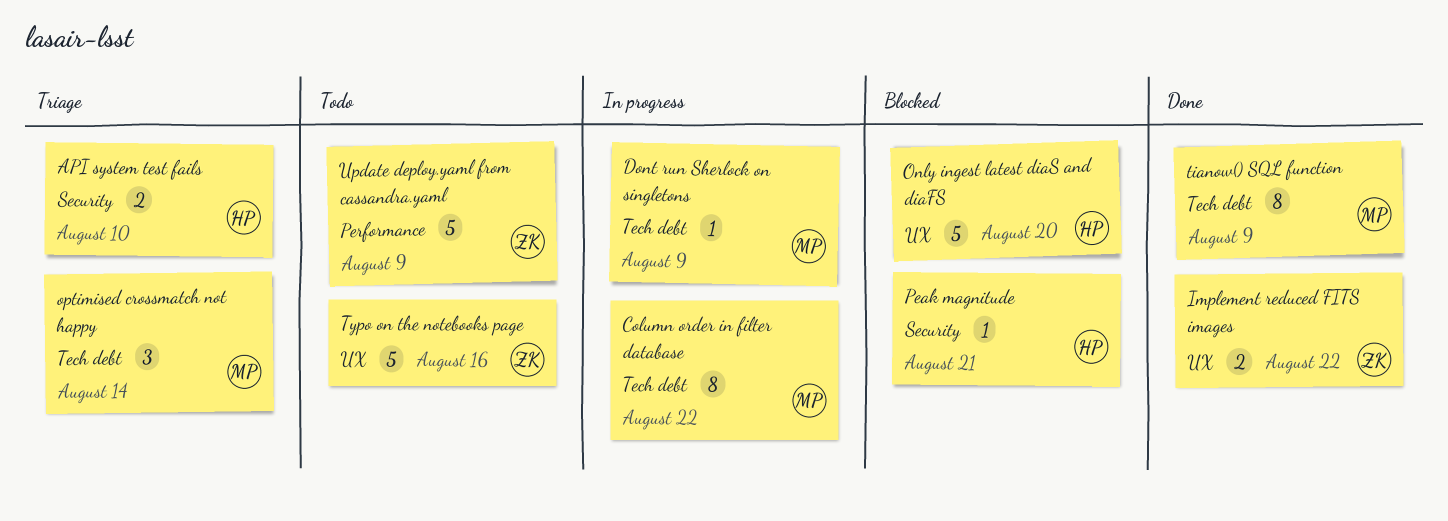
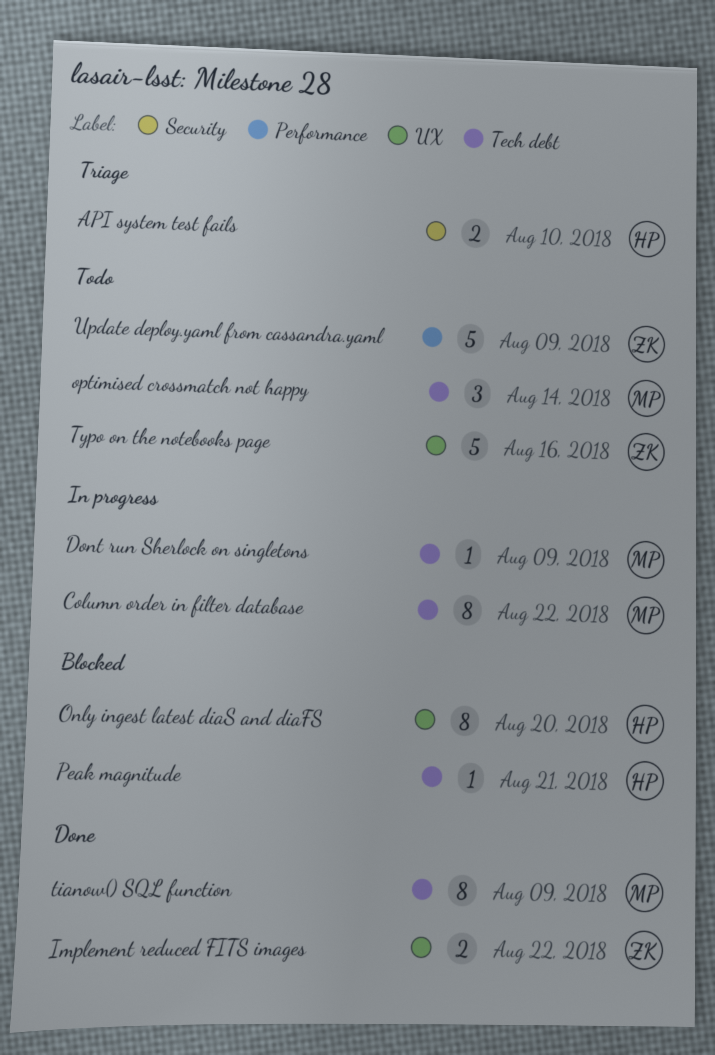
Only ingest latest diaS and diaFS, estimate: 5 -> 8
optimised crossmatch not happy, status: Triage -> Todo
Peak magnitude, label: Security -> Tech debt

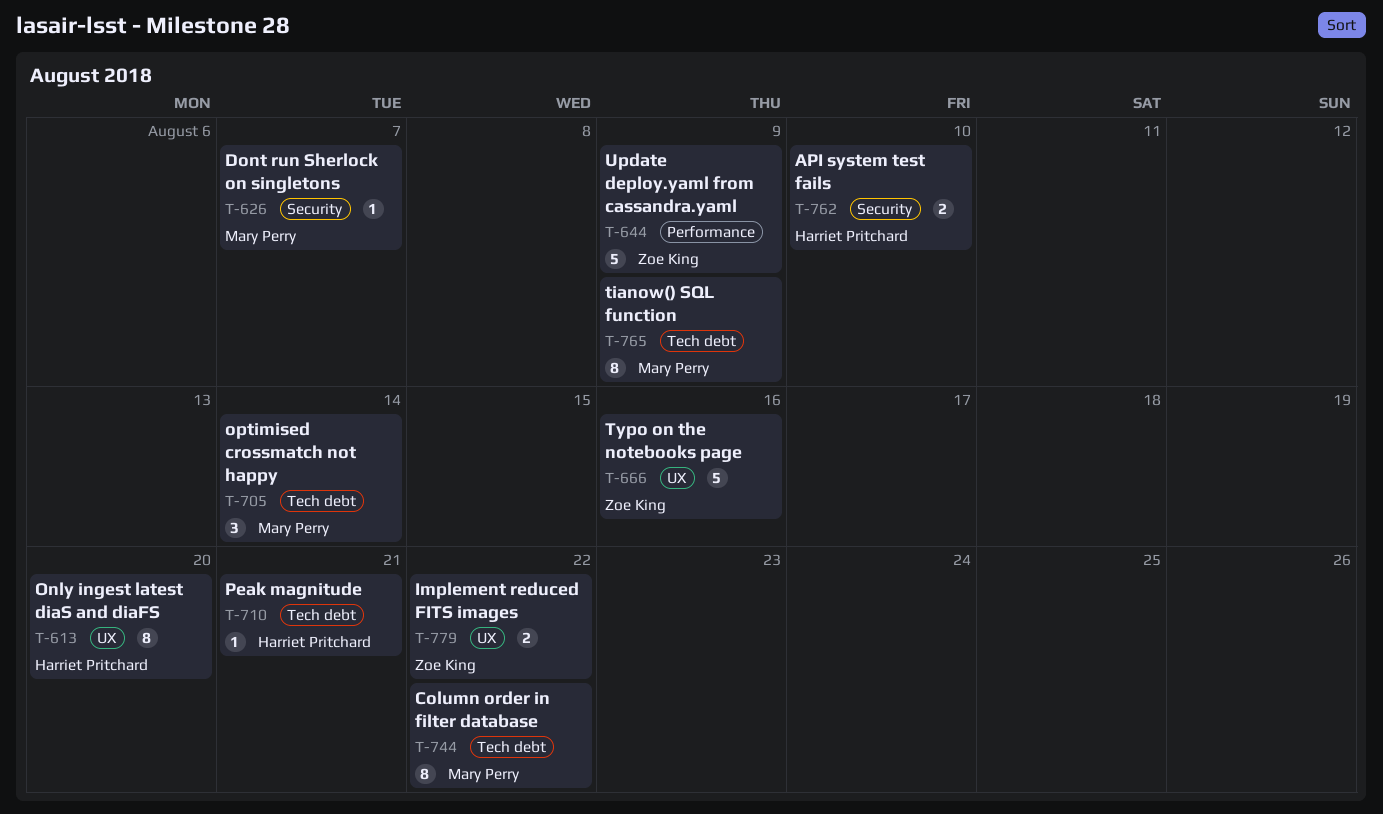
Dont run Sherlock on singletons, label: Tech debt -> Security
Dont run Sherlock on singletons, due: Aug 9 -> Aug 7

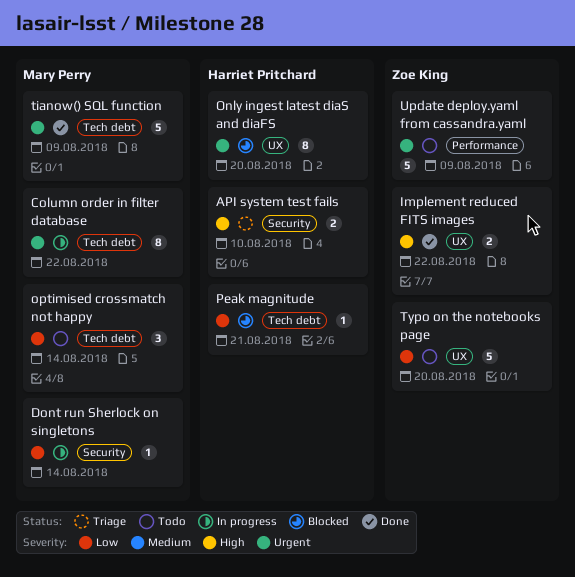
Dont run Sherlock on singletons, due: Aug 7 -> Aug 14
tianow() SQL function, estimate: 8 -> 5
Typo on the notebooks page, due: Aug 16 -> Aug 20

